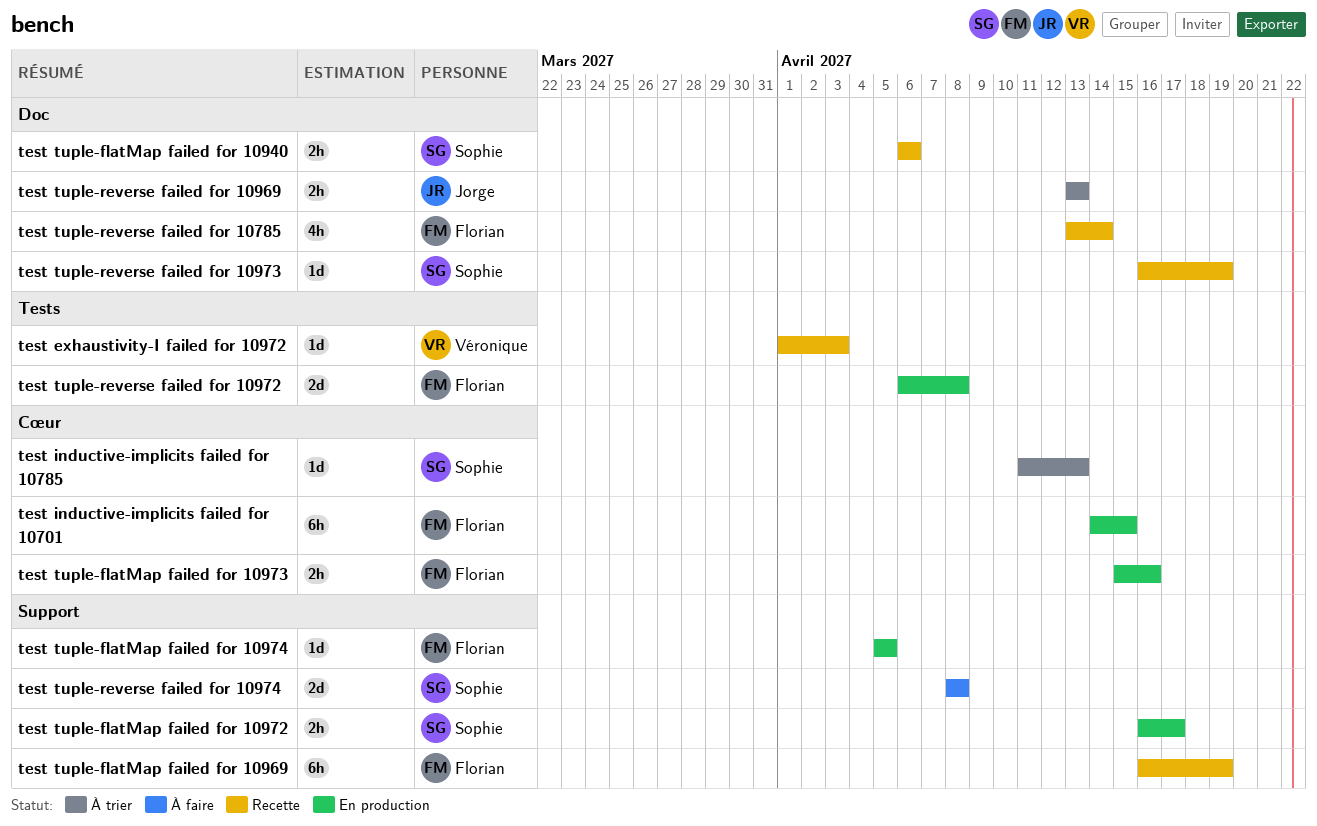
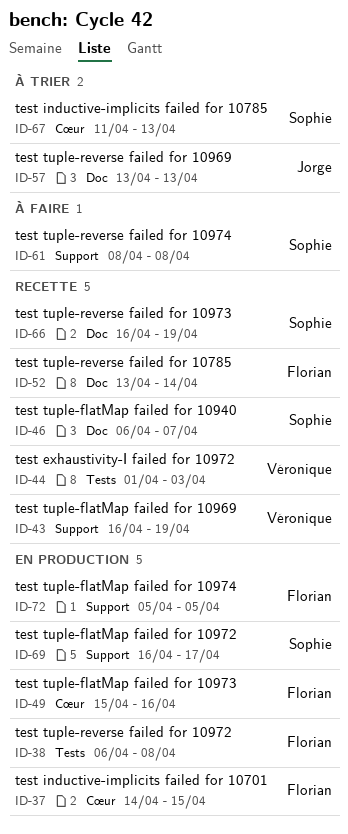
test tuple-flatMap failed for 10940, due: Apr 6 -> Apr 7
test tuple-flatMap failed for 10969, owner: Florian -> Véronique

